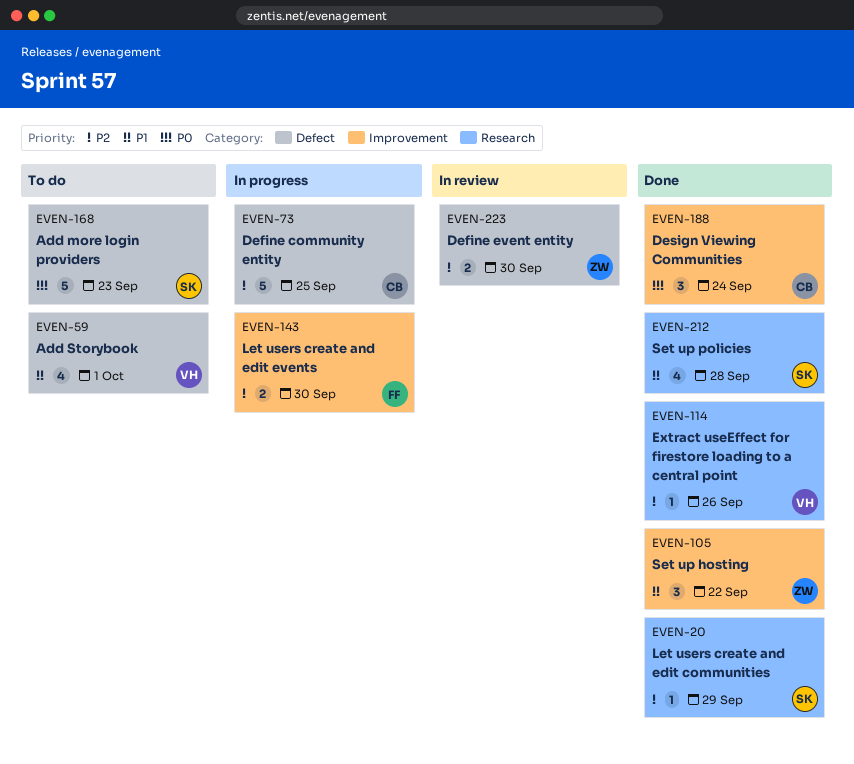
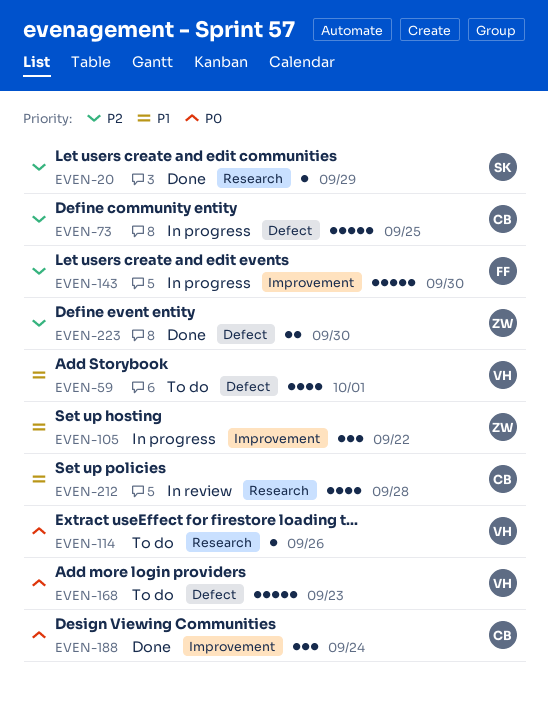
EVEN-105, status: Done -> In progress
EVEN-114, status: Done -> To do
EVEN-114, priority: P2 -> P0
EVEN-143, estimate: 2 -> 5
EVEN-168, owner: SK -> VH
EVEN-212, status: Done -> In review
EVEN-212, owner: SK -> CB
EVEN-223, status: In review -> Done

